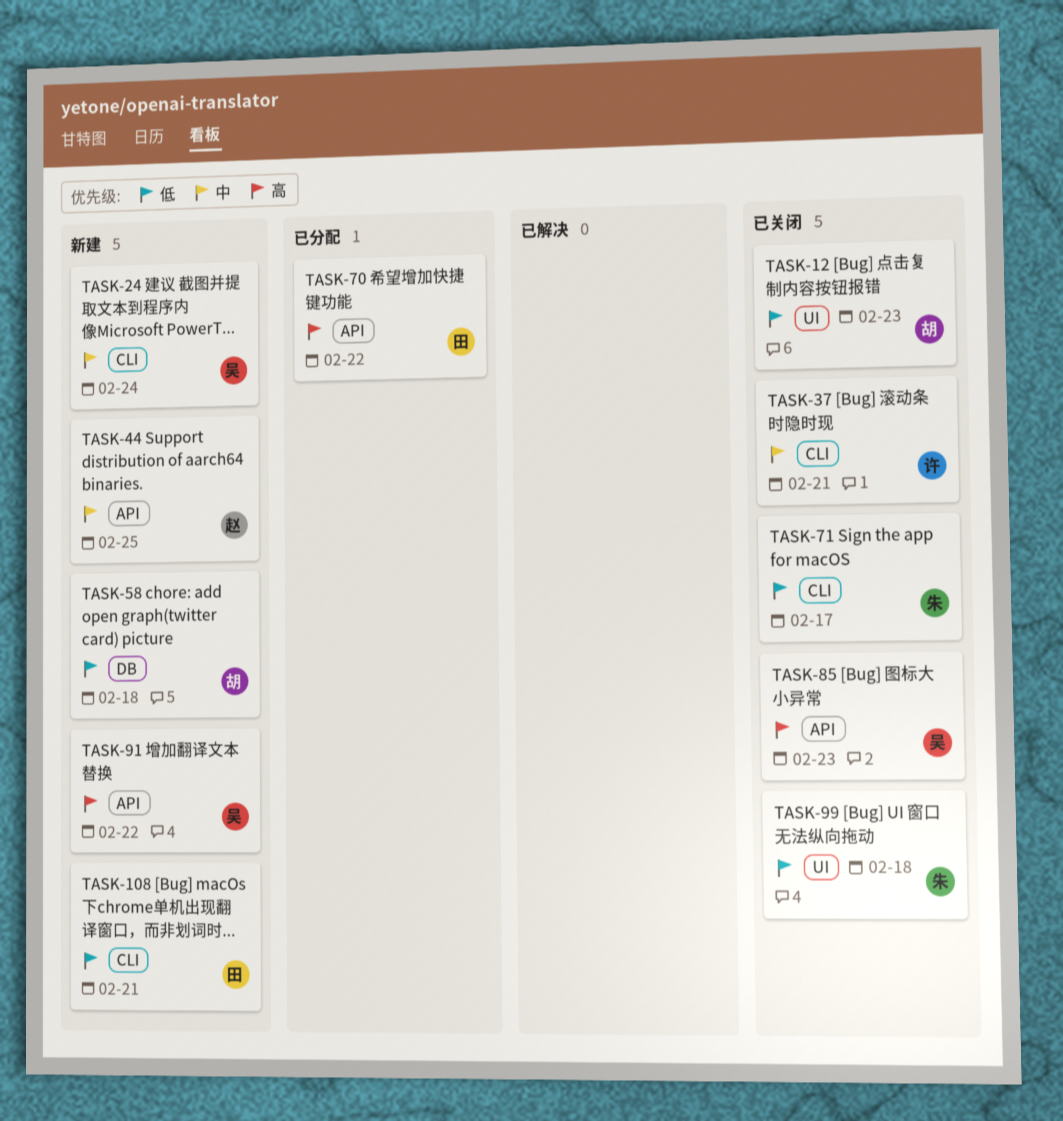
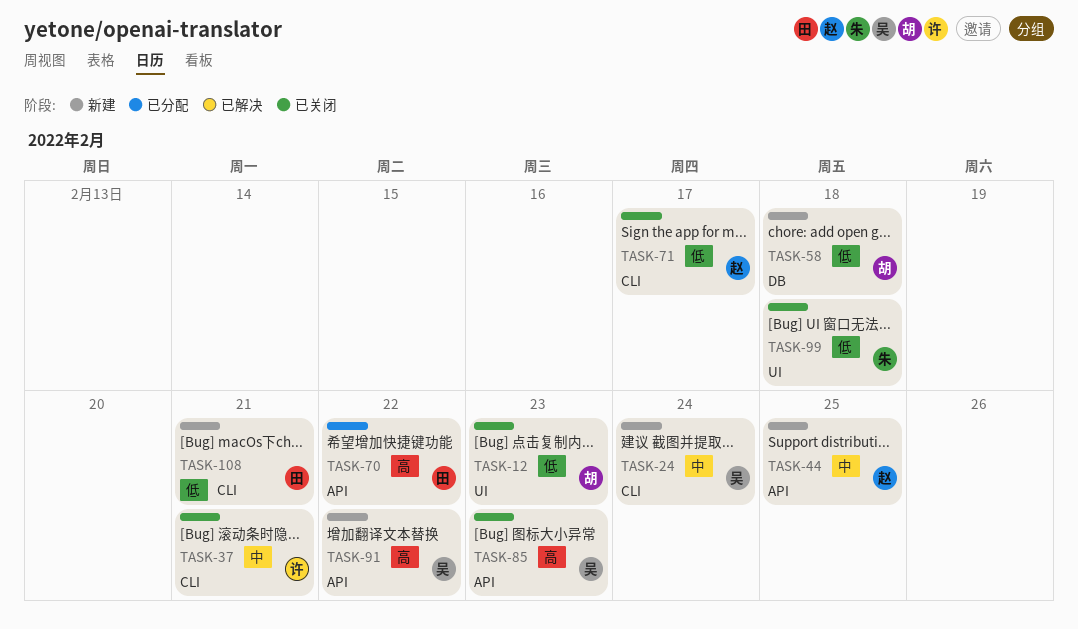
TASK-71, owner: 朱 -> 赵

